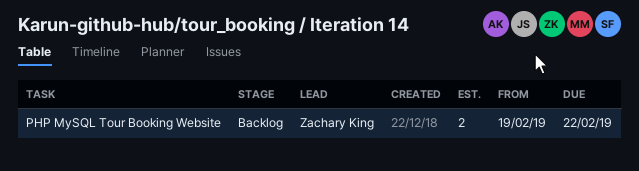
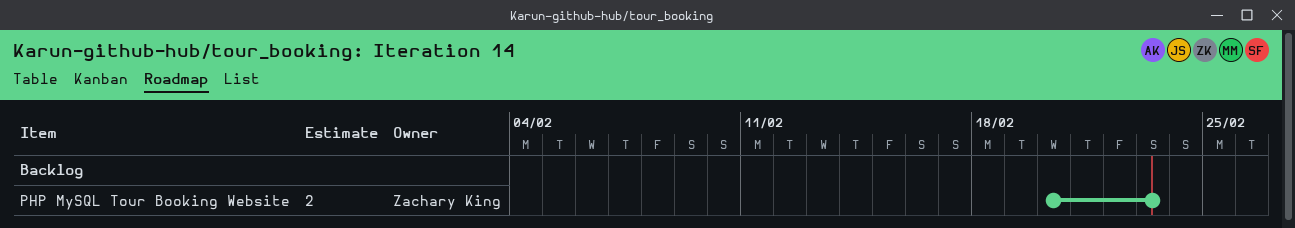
PHP MySQL Tour Booking Website, start: Feb 19 -> Feb 20
PHP MySQL Tour Booking Website, due: Feb 22 -> Feb 23

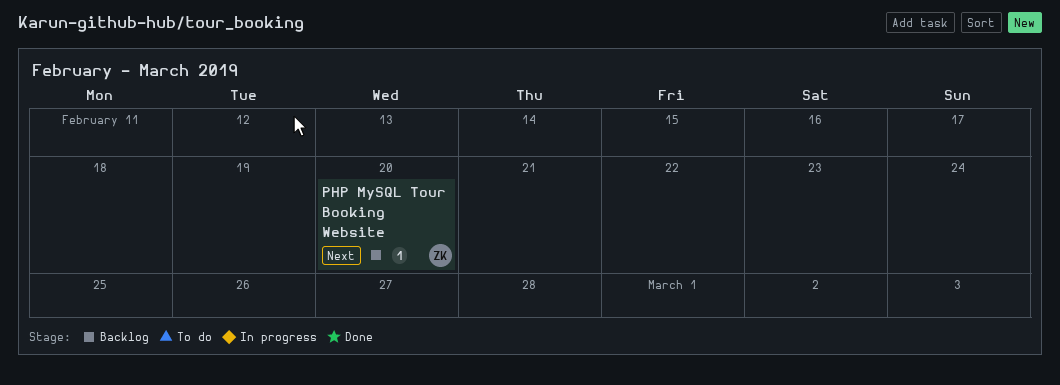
PHP MySQL Tour Booking Website, estimate: 2 -> 1
PHP MySQL Tour Booking Website, due: Feb 23 -> Feb 20

